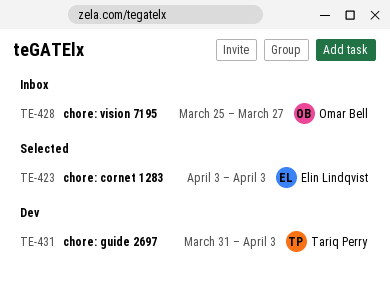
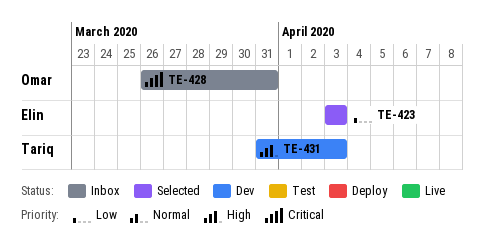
TE-428, start: Mar 25 -> Mar 26
TE-428, due: Mar 27 -> Mar 31

